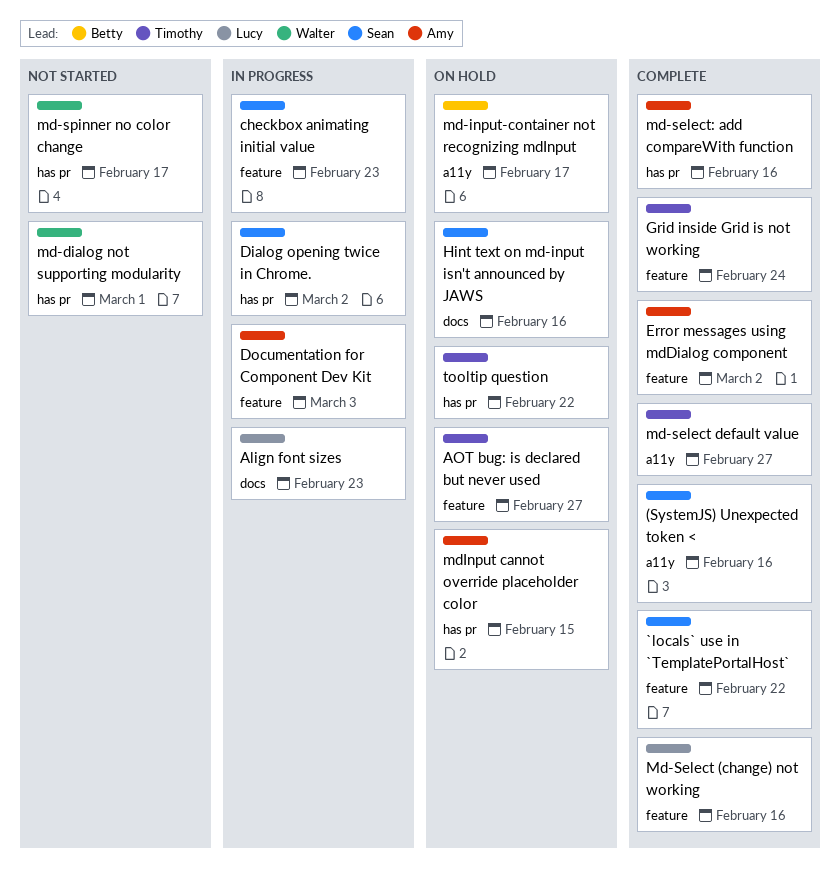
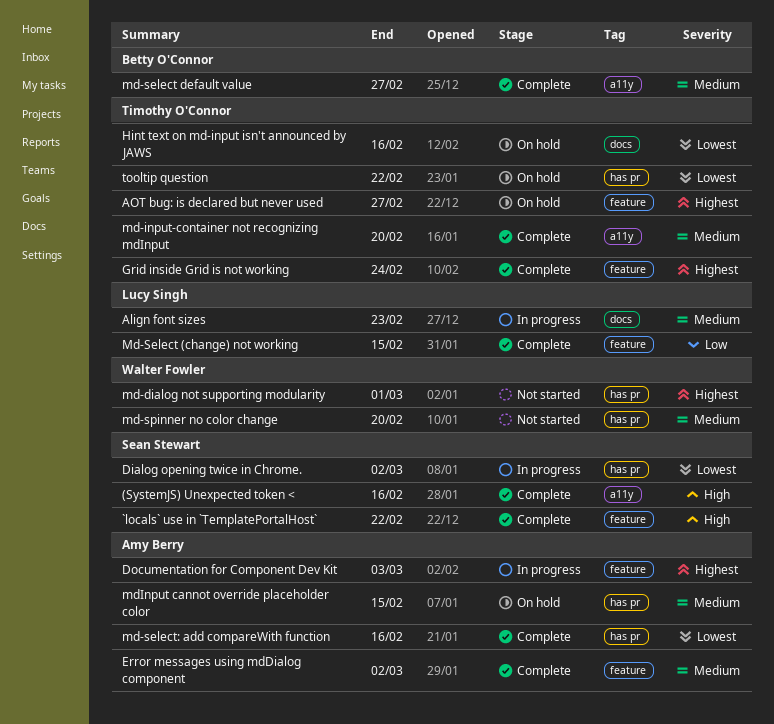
checkbox animating initial value: present -> none
Hint text on md-input isn't announced by JAWS, owner: Sean Stewart -> Timothy O'Connor
md-input-container not recognizing mdInput, status: On hold -> Complete
md-input-container not recognizing mdInput, owner: Betty O'Connor -> Timothy O'Connor
md-input-container not recognizing mdInput, due: Feb 17 -> Feb 20
Md-Select (change) not working, due: Feb 16 -> Feb 15
md-select default value, owner: Timothy O'Connor -> Betty O'Connor
md-spinner no color change, due: Feb 17 -> Feb 20

